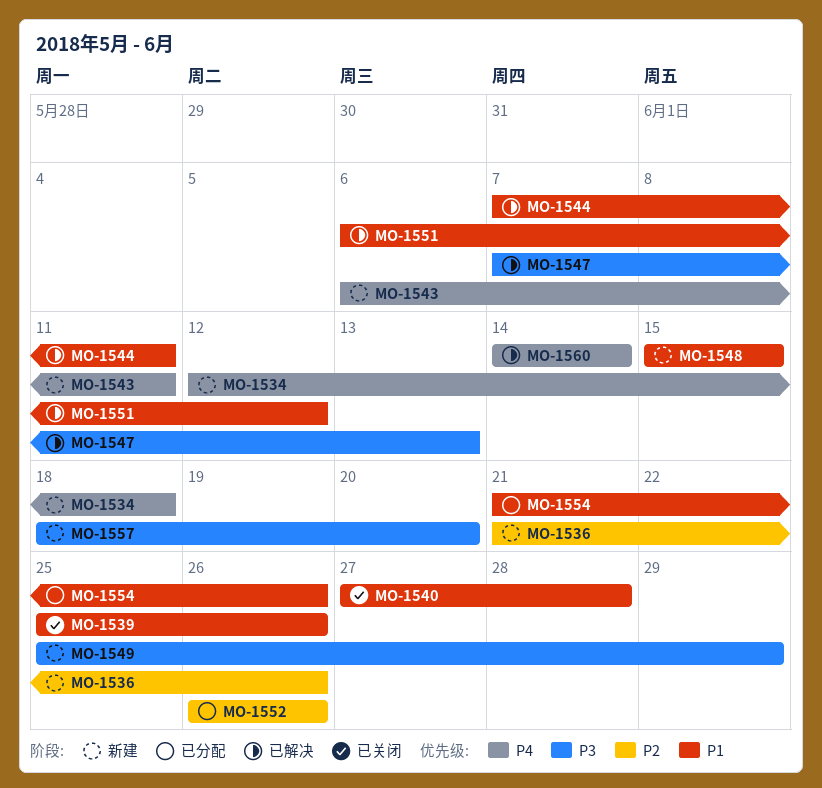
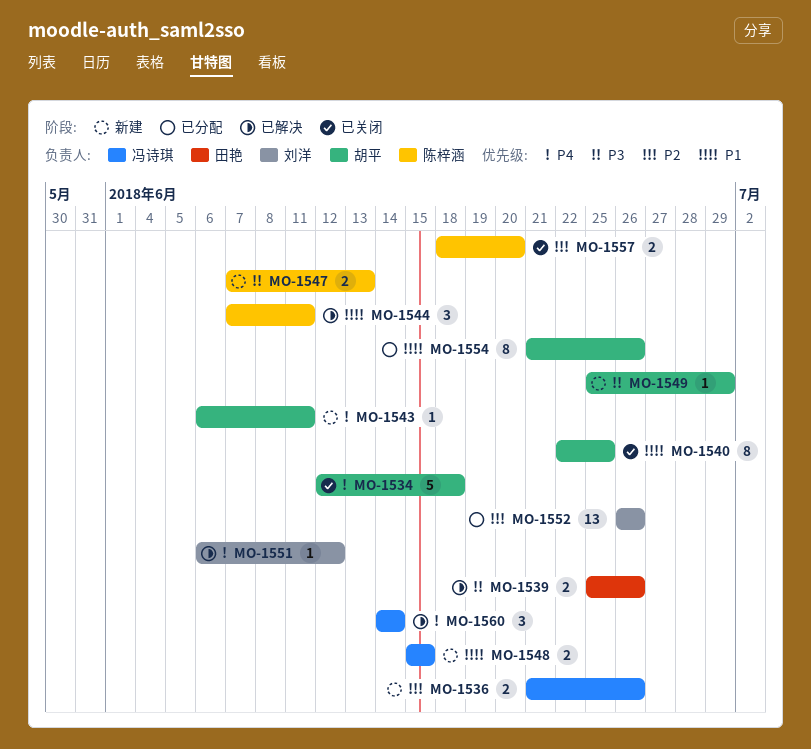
MO-1534, status: 新建 -> 已关闭
MO-1539, status: 已关闭 -> 已解决
MO-1539, priority: P1 -> P3
MO-1540, start: Jun 27 -> Jun 22
MO-1540, due: Jun 28 -> Jun 25
MO-1547, status: 已解决 -> 新建
MO-1551, priority: P1 -> P4
MO-1557, status: 新建 -> 已关闭
MO-1557, priority: P3 -> P2

